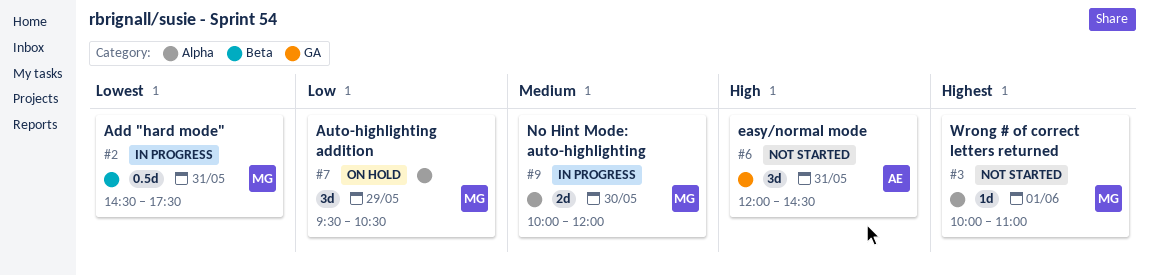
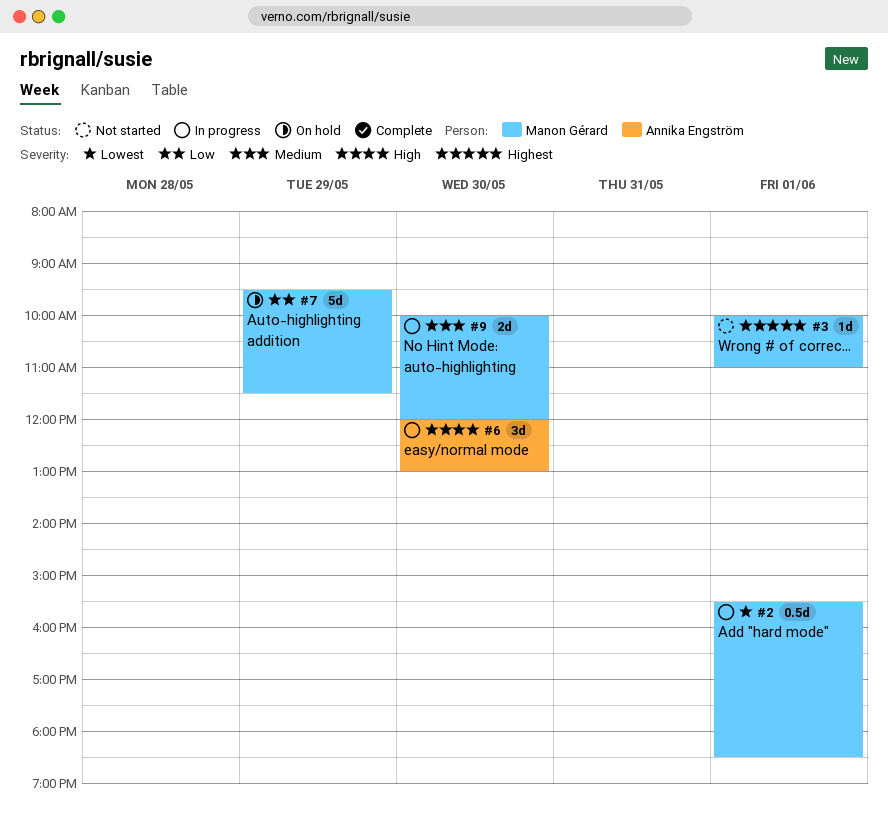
#2, day: May 31 -> Jun 1
#2, begins: 14:30 -> 15:30
#2, ends: 17:30 -> 18:30
#6, status: Not started -> In progress
#6, day: May 31 -> May 30
#6, ends: 14:30 -> 13:00
#7, estimate: 3d -> 5d
#7, ends: 10:30 -> 11:30

